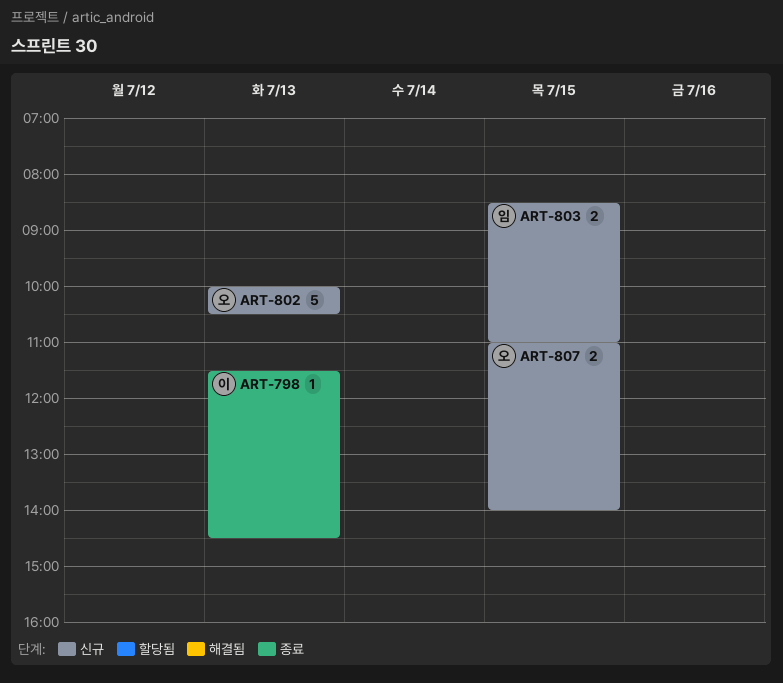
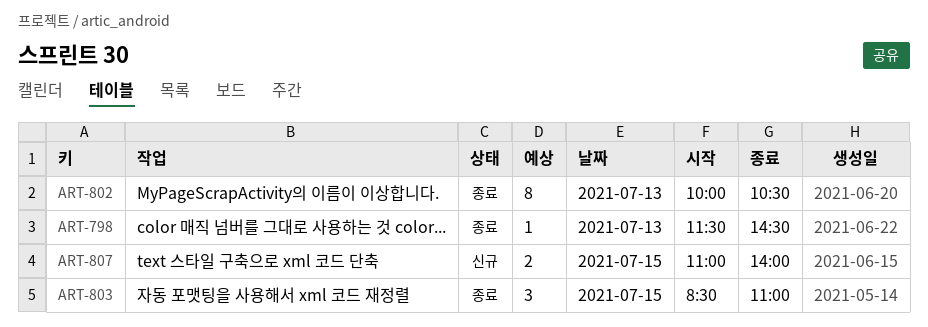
ART-802, status: 신규 -> 종료
ART-802, estimate: 5 -> 8
ART-803, status: 신규 -> 종료
ART-803, estimate: 2 -> 3

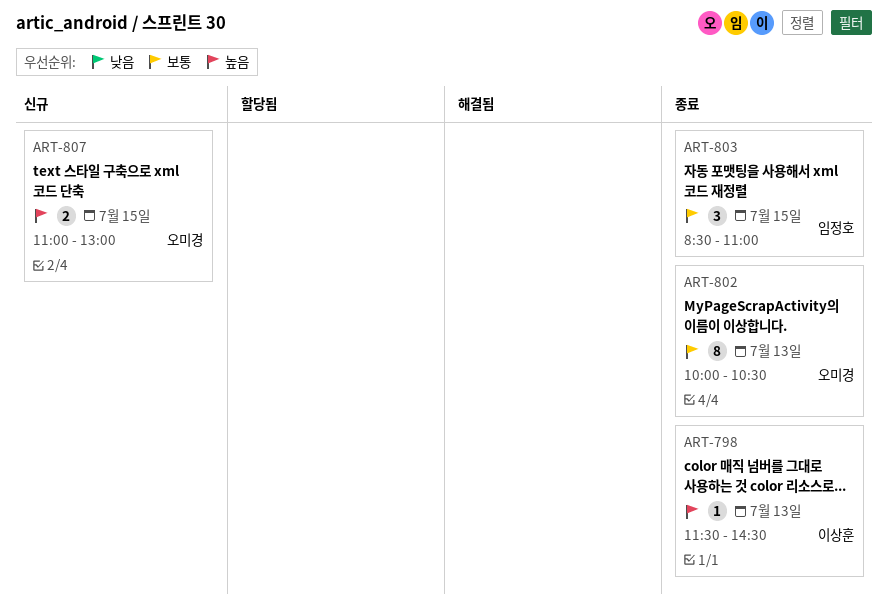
ART-807, ends: 14:00 -> 13:00

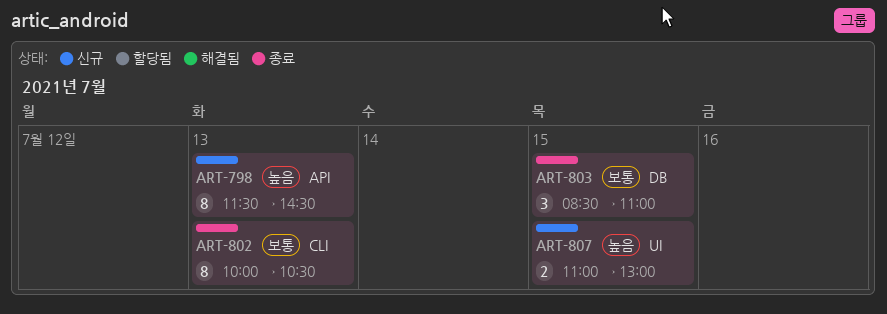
ART-798, status: 종료 -> 신규
ART-798, estimate: 1 -> 8

